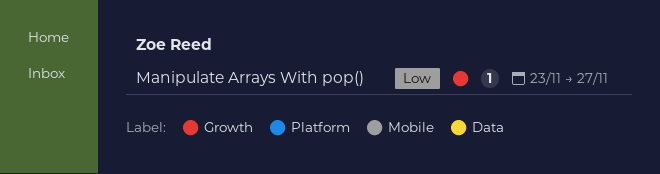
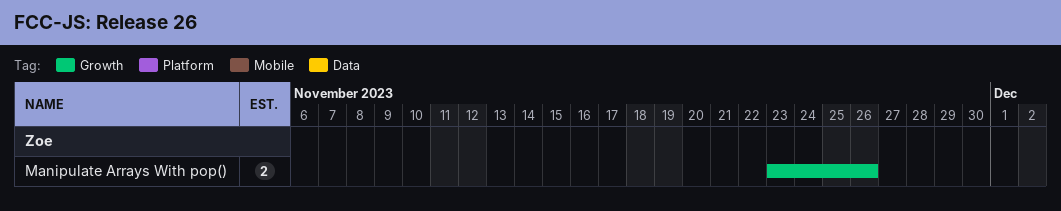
Manipulate Arrays With pop(), estimate: 1 -> 2
Manipulate Arrays With pop(), due: Nov 27 -> Nov 26

